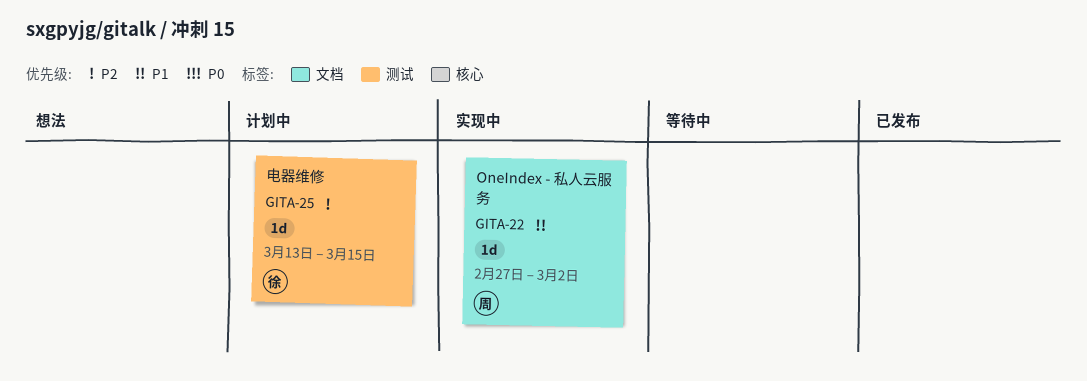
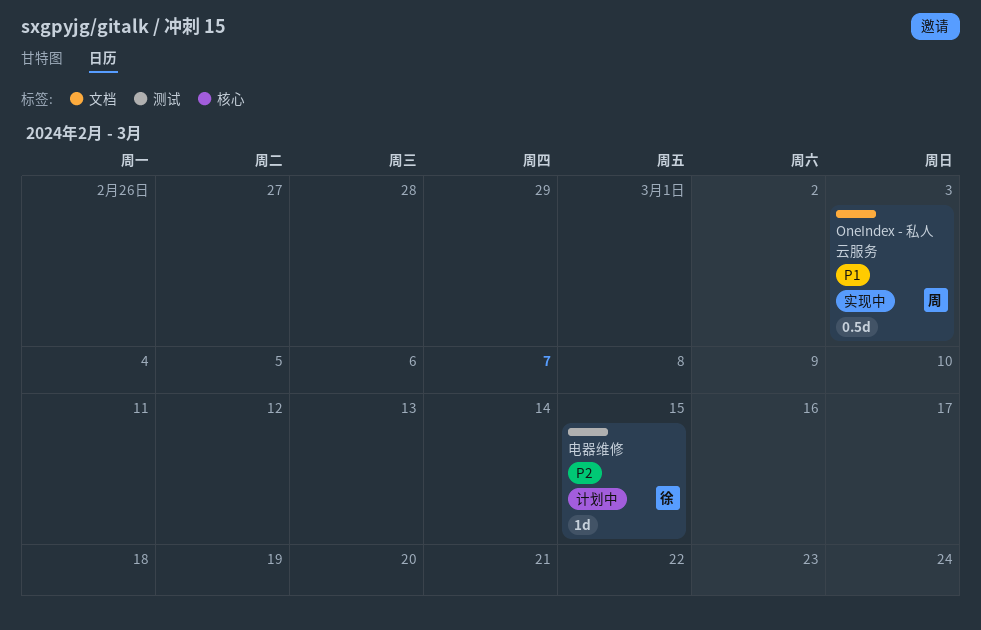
OneIndex - 私人云服务, estimate: 1d -> 0.5d
OneIndex - 私人云服务, due: Mar 2 -> Mar 3

